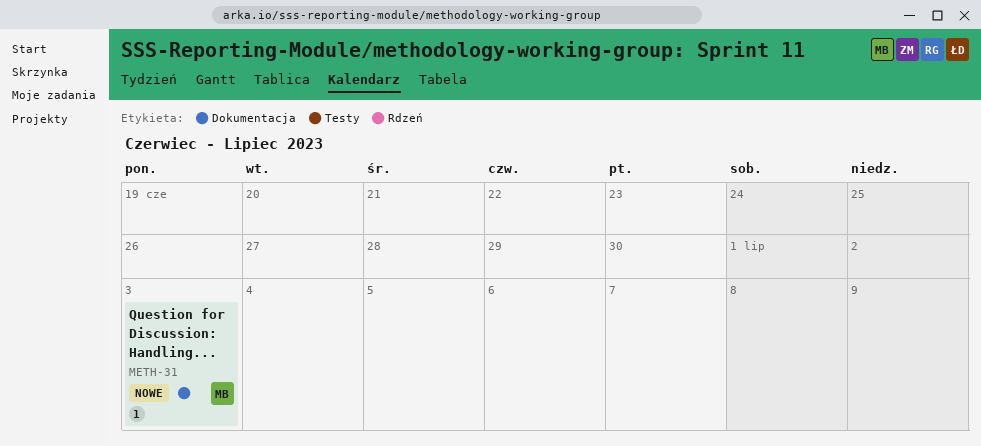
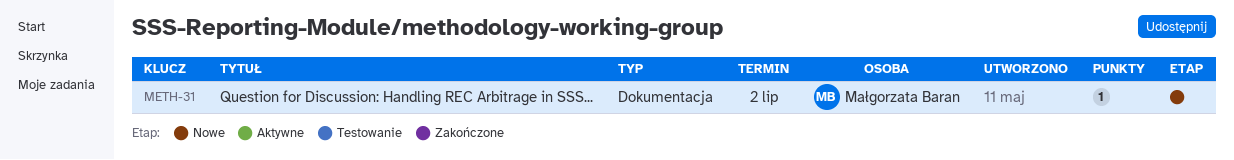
METH-31, due: Jul 3 -> Jul 2

